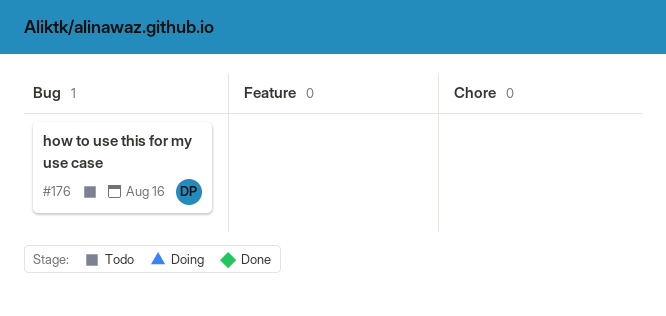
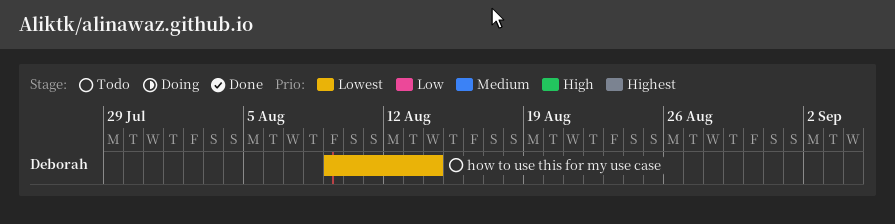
how to use this for my use case, due: Aug 16 -> Aug 14

